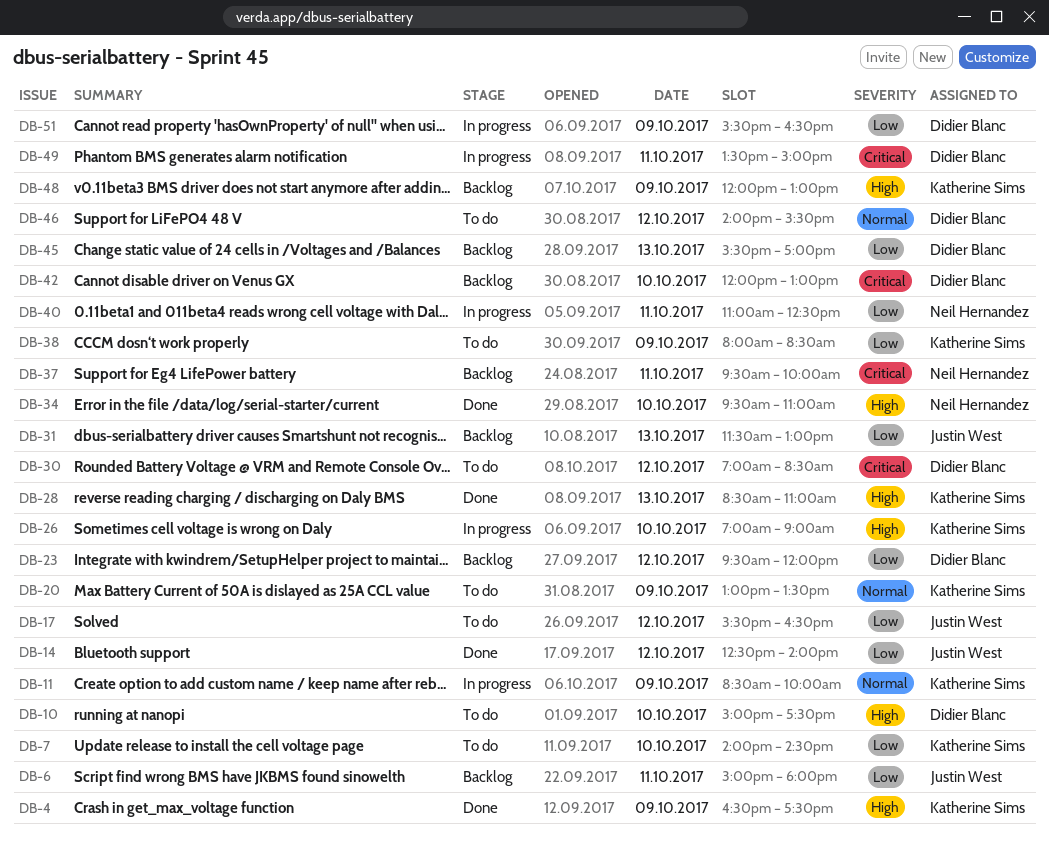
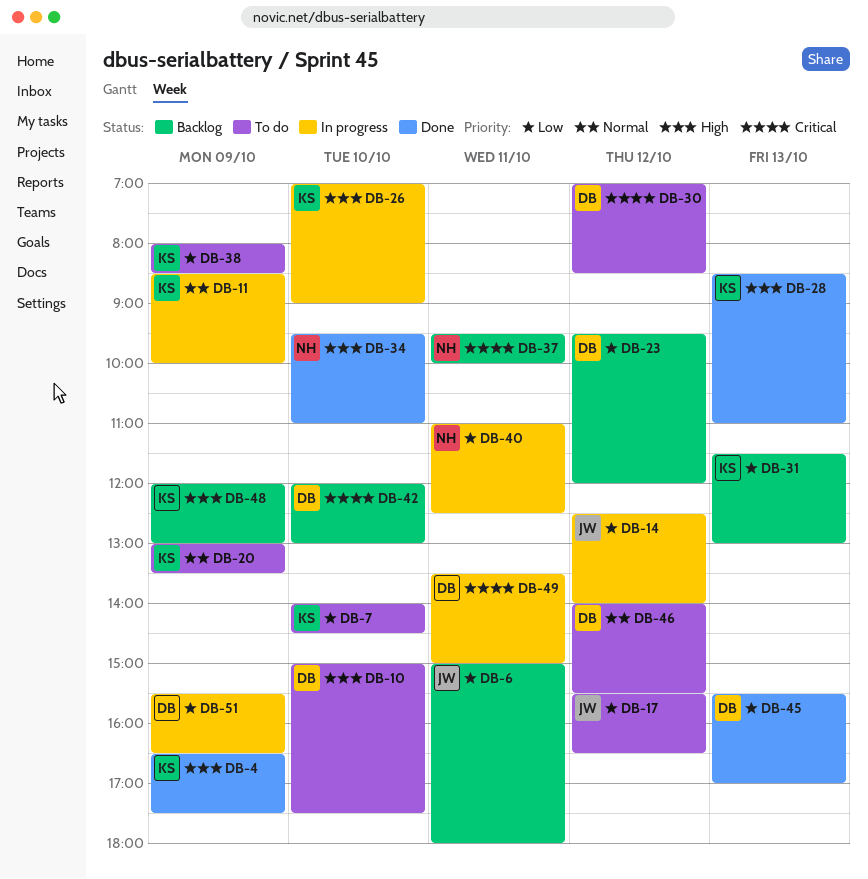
DB-14, status: Done -> In progress
DB-31, owner: Justin West -> Katherine Sims
DB-45, status: Backlog -> Done

